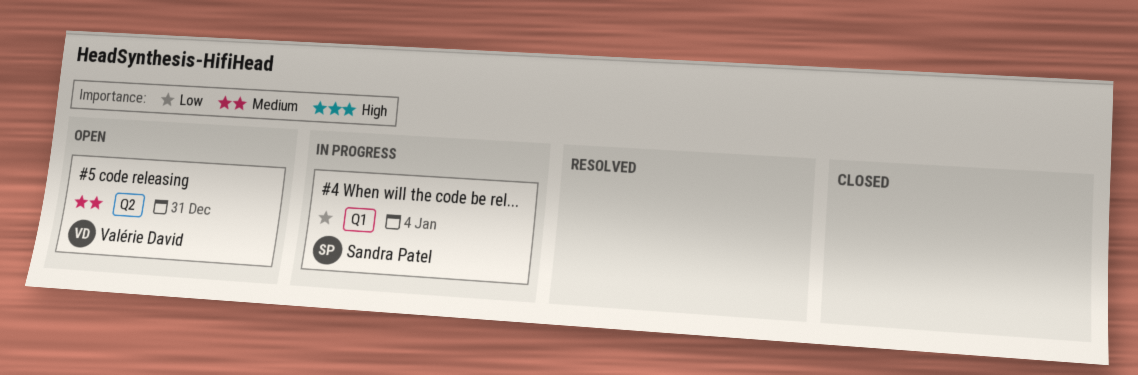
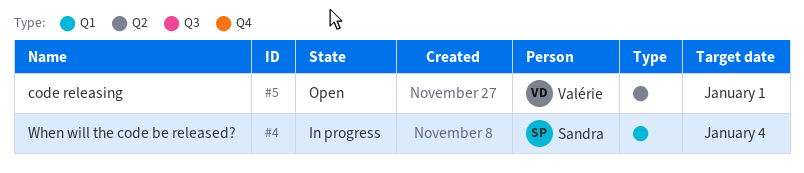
#5, due: Dec 31 -> Jan 1

